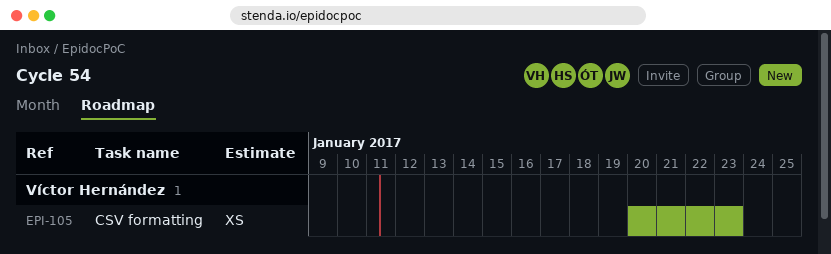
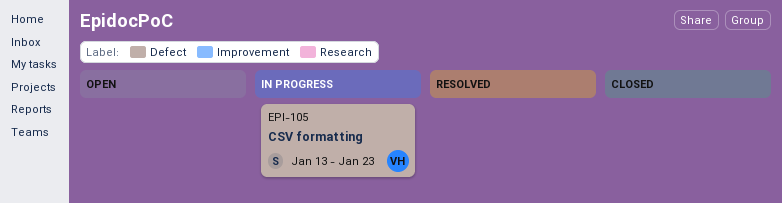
EPI-105, estimate: XS -> S
EPI-105, start: Jan 20 -> Jan 13

